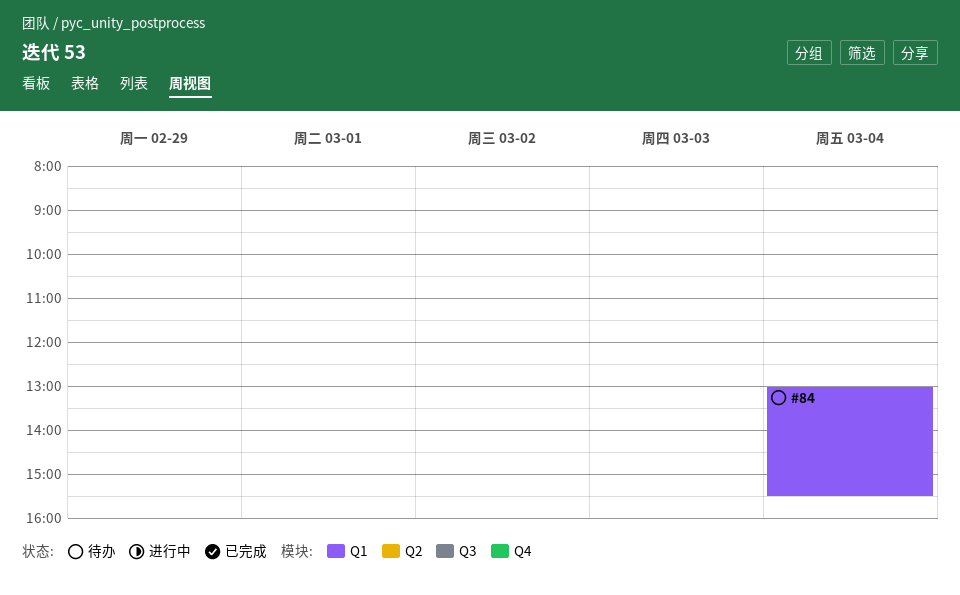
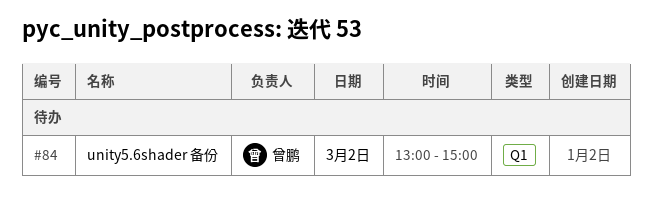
#84, day: Mar 4 -> Mar 2
#84, ends: 15:30 -> 15:00

